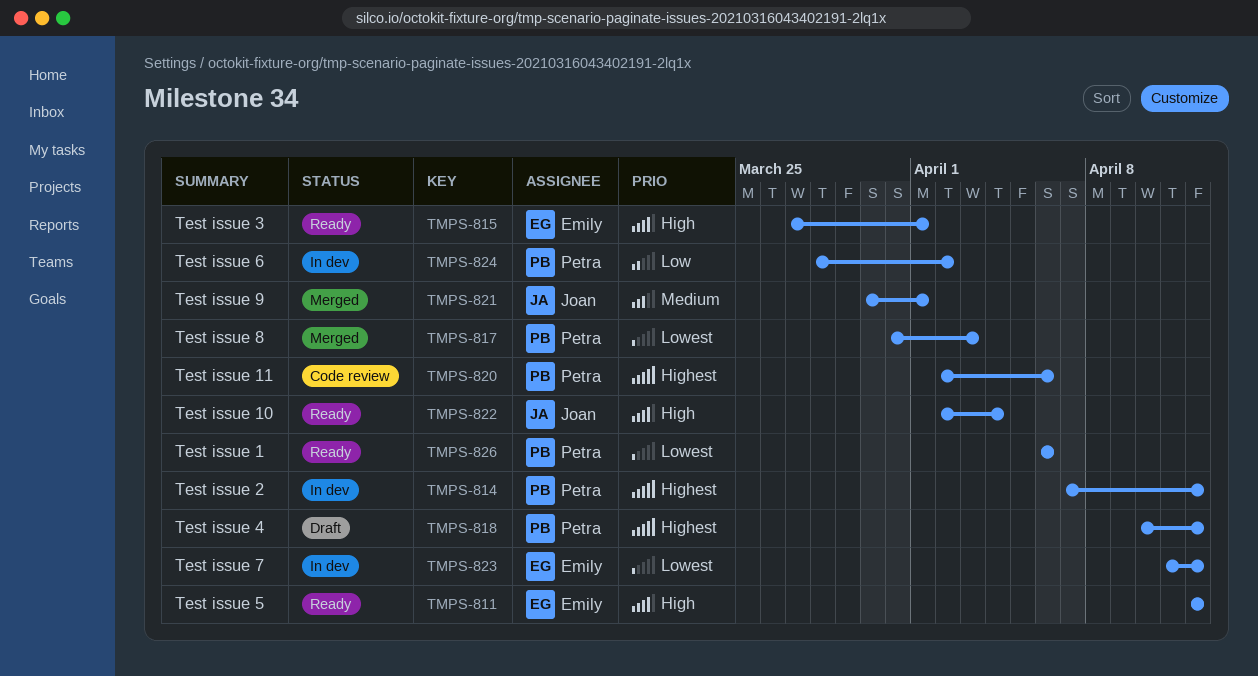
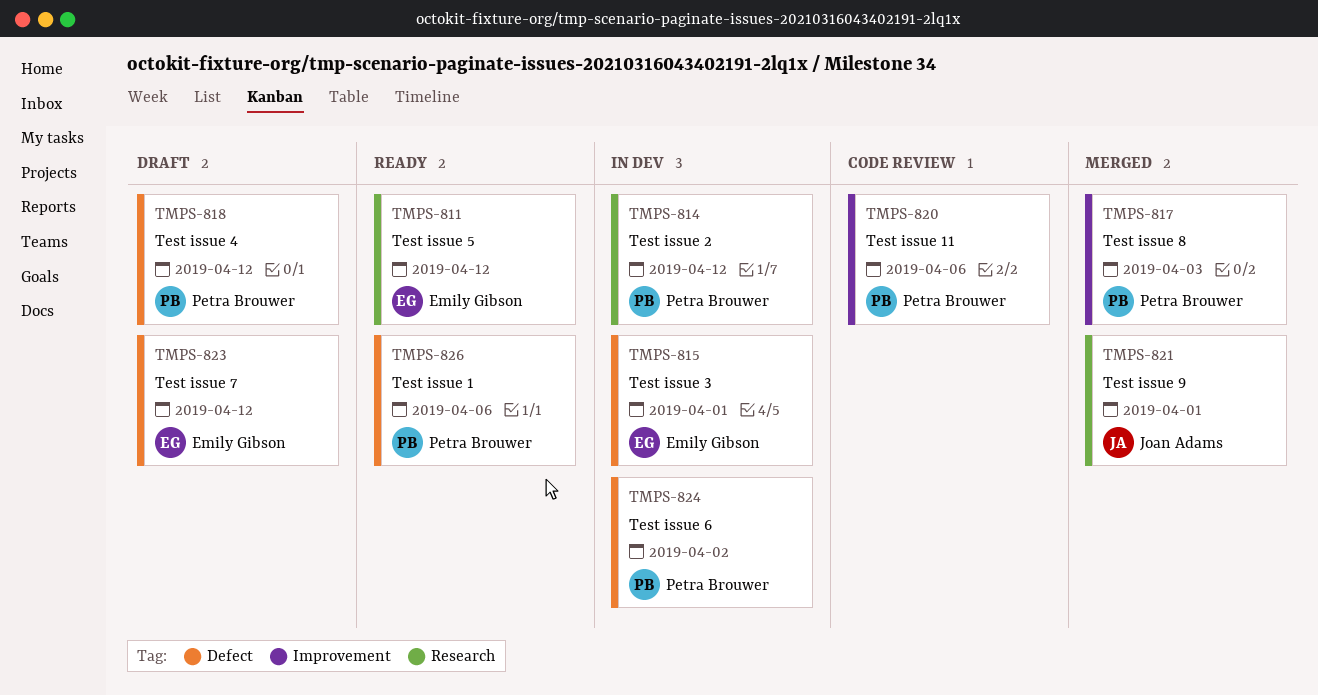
TMPS-815, status: Ready -> In dev
TMPS-822: present -> none
TMPS-823, status: In dev -> Draft

